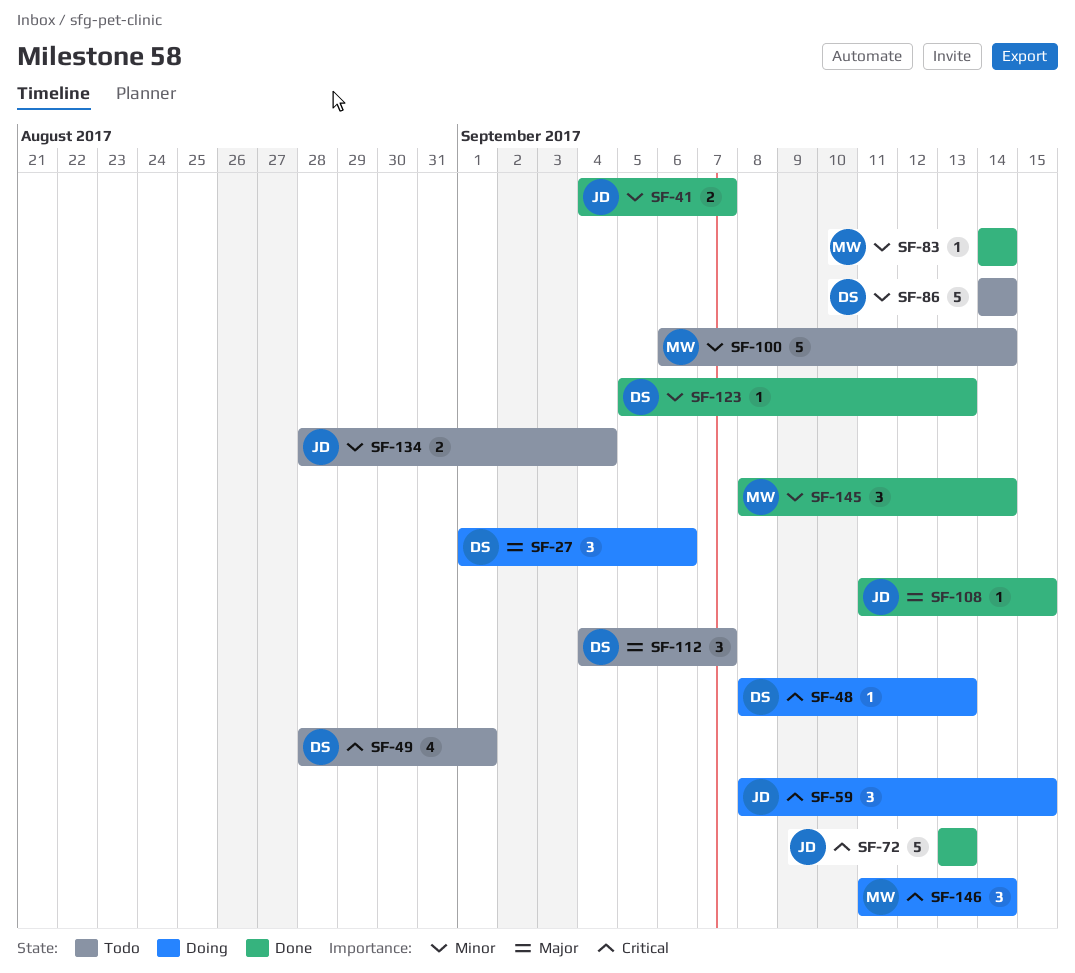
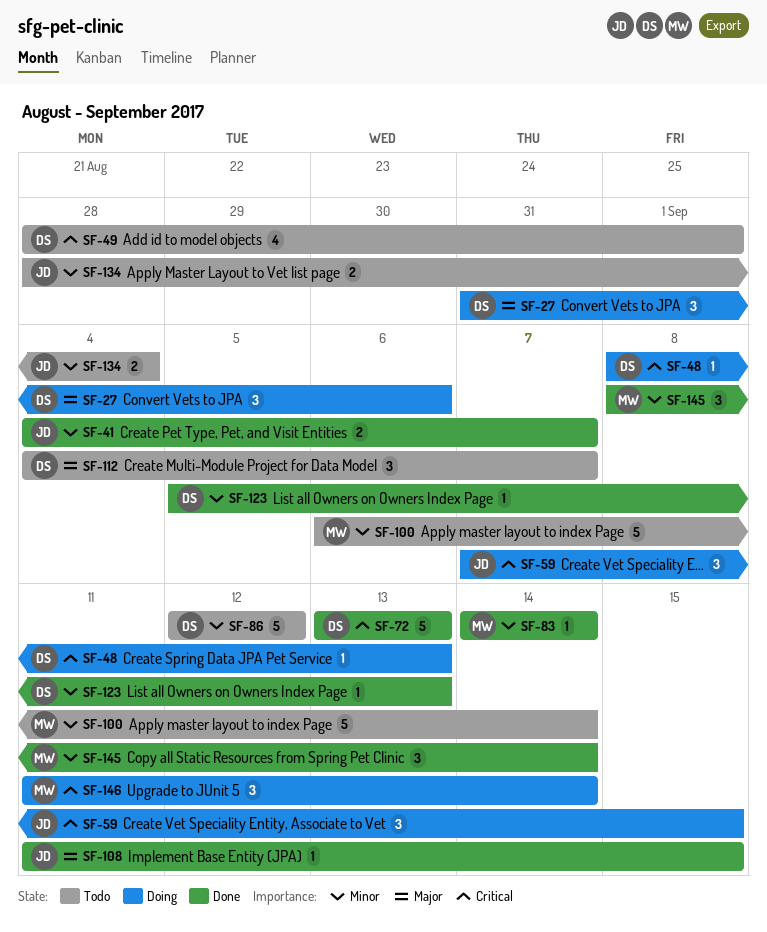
SF-27, start: Sep 1 -> Aug 31
SF-59, start: Sep 8 -> Sep 7
SF-72, owner: JD -> DS
SF-86, start: Sep 14 -> Sep 12
SF-86, due: Sep 14 -> Sep 12

